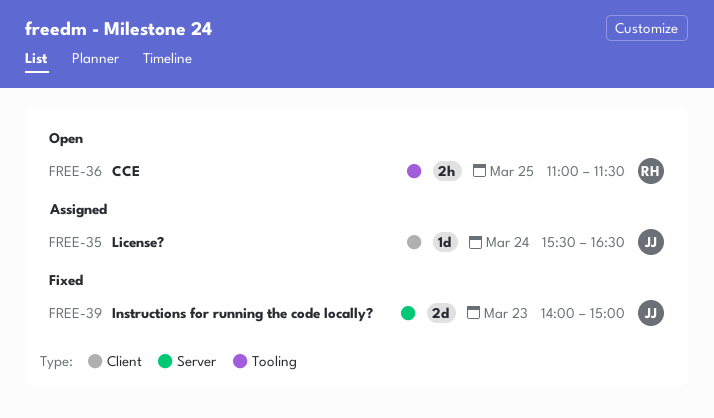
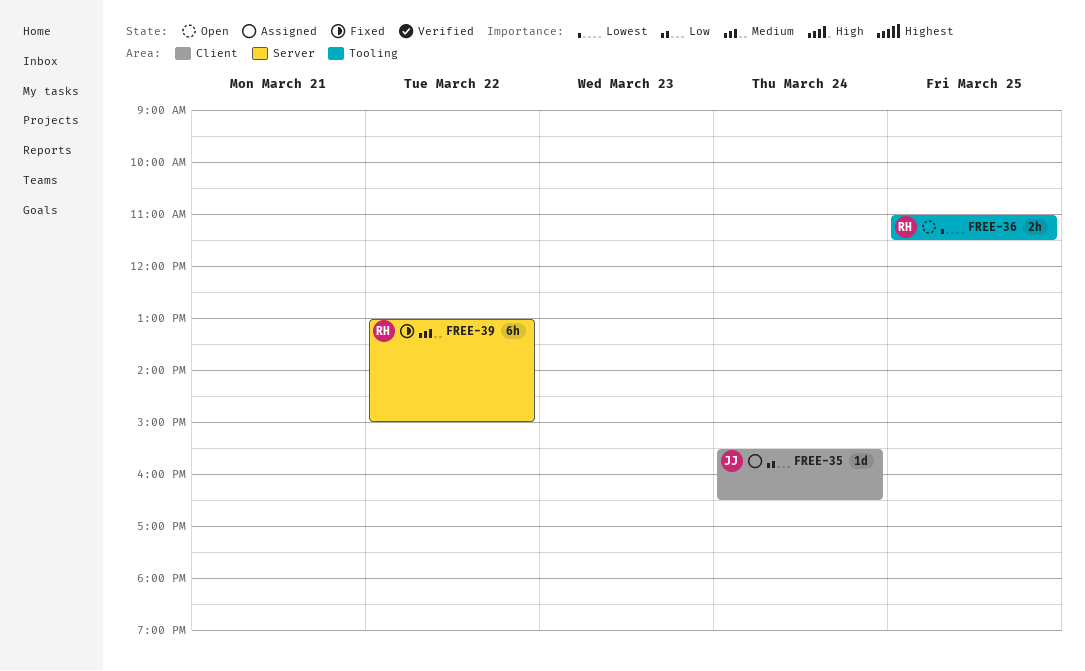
FREE-39, owner: JJ -> RH
FREE-39, estimate: 2d -> 6h
FREE-39, day: Mar 23 -> Mar 22
FREE-39, begins: 14:00 -> 13:00

